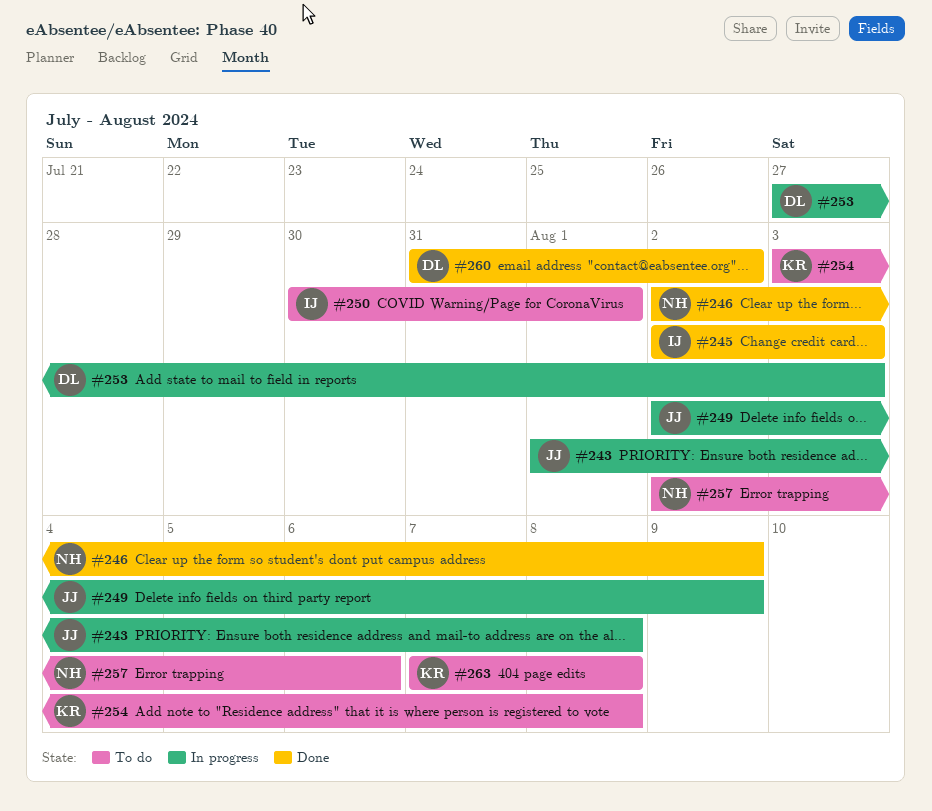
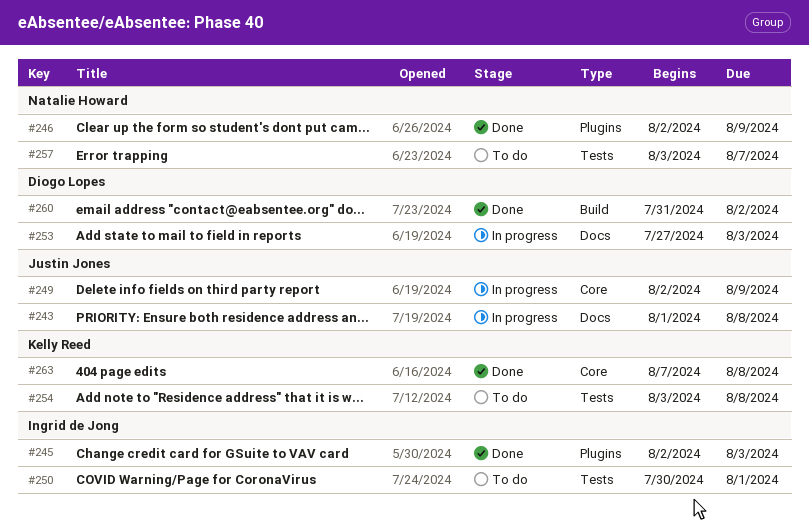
#257, start: Aug 2 -> Aug 3
#257, due: Aug 6 -> Aug 7
#263, status: To do -> Done

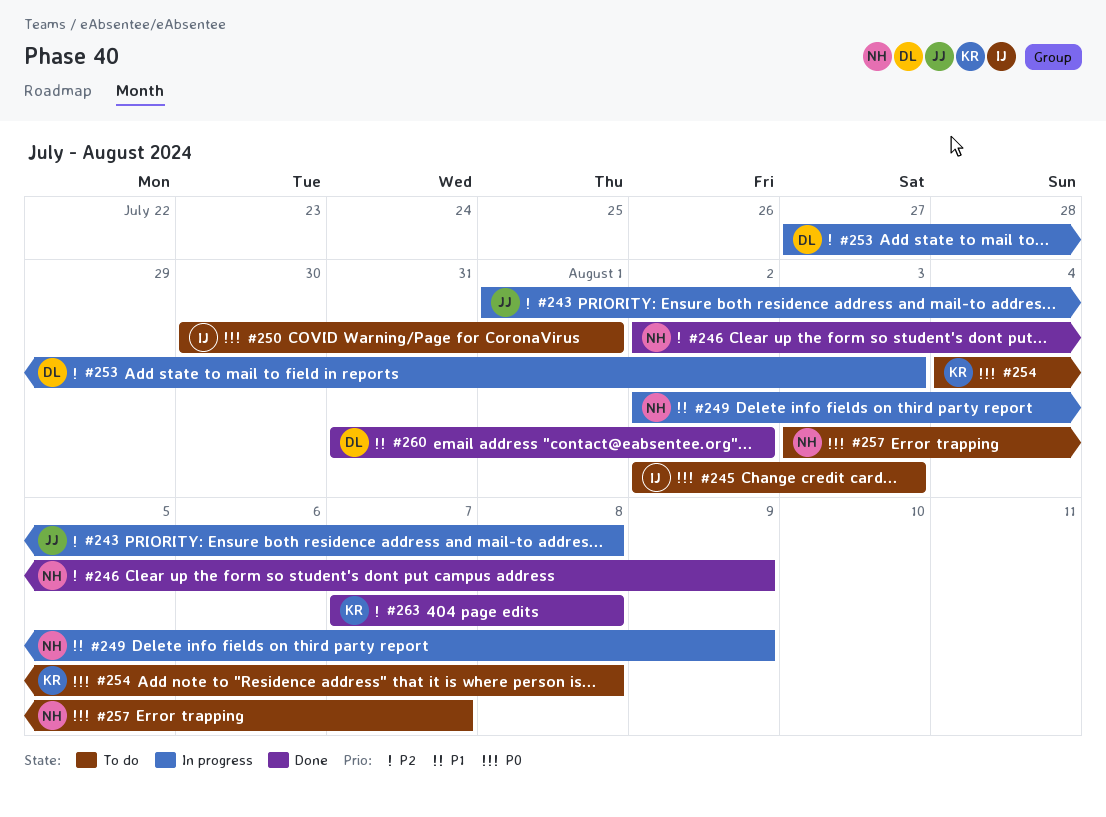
#245, status: Done -> To do
#249, owner: Justin Jones -> Natalie Howard
#254, start: Aug 3 -> Aug 4

